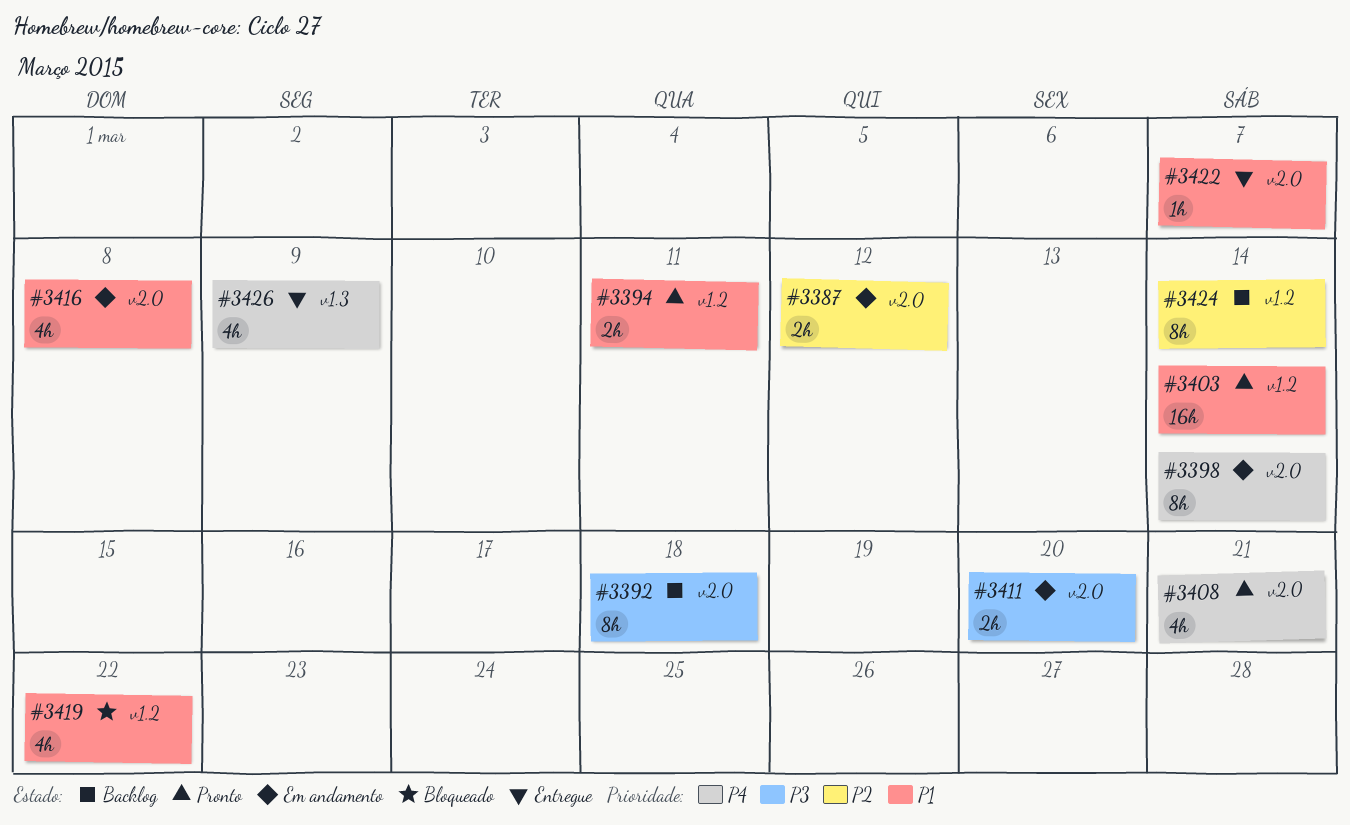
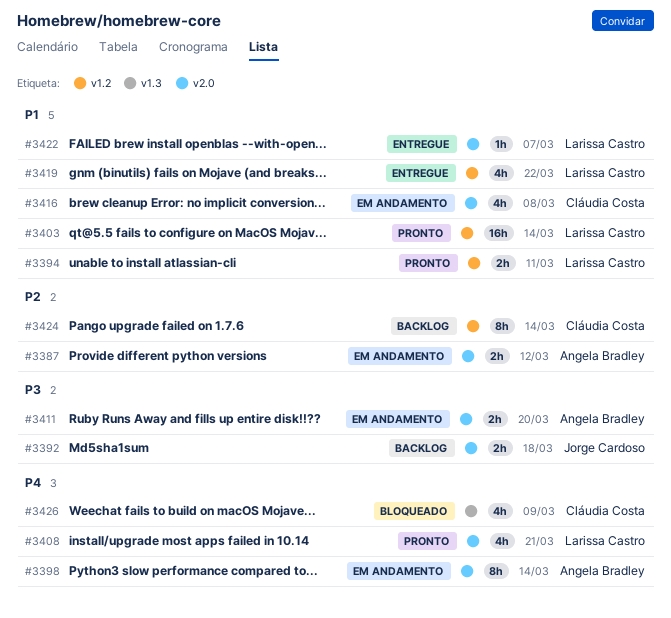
#3392, estimate: 8h -> 2h
#3419, status: Bloqueado -> Entregue
#3426, status: Entregue -> Bloqueado

